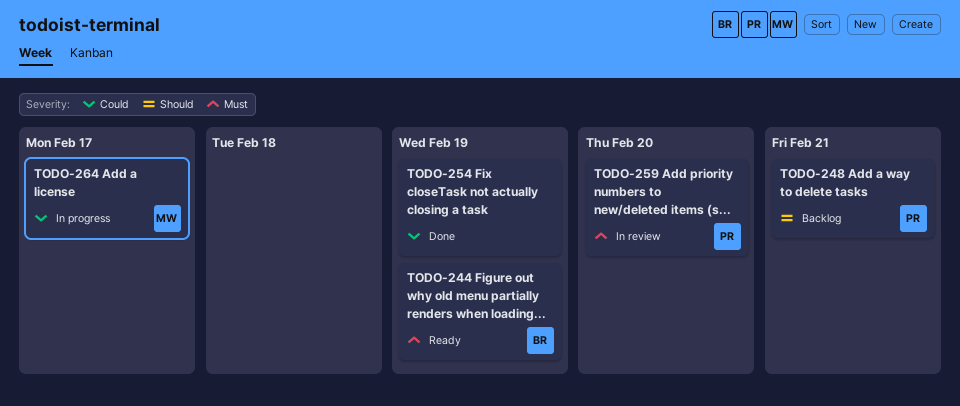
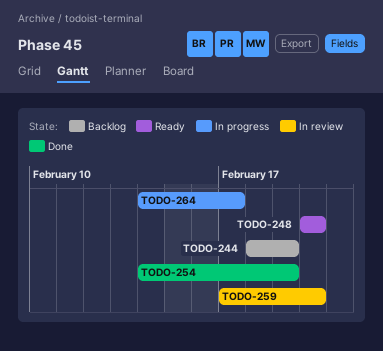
TODO-244, status: Ready -> Backlog
TODO-248, status: Backlog -> Ready
TODO-248, due: Feb 21 -> Feb 20

